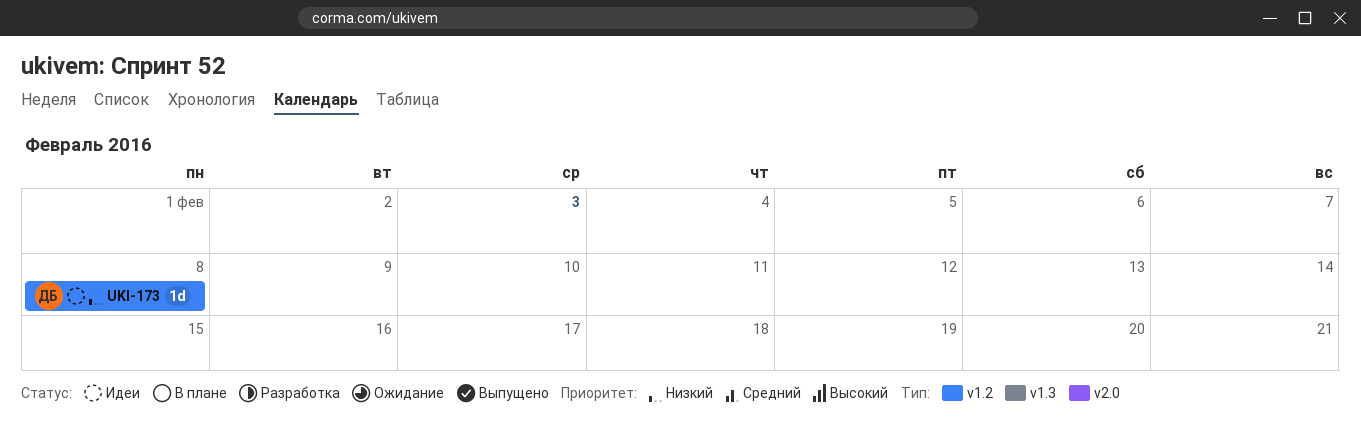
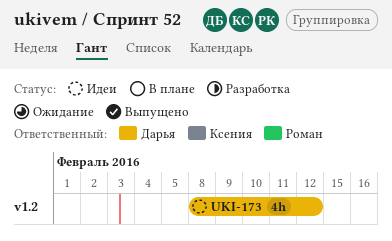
UKI-173, estimate: 1d -> 4h
UKI-173, due: Feb 8 -> Feb 12

